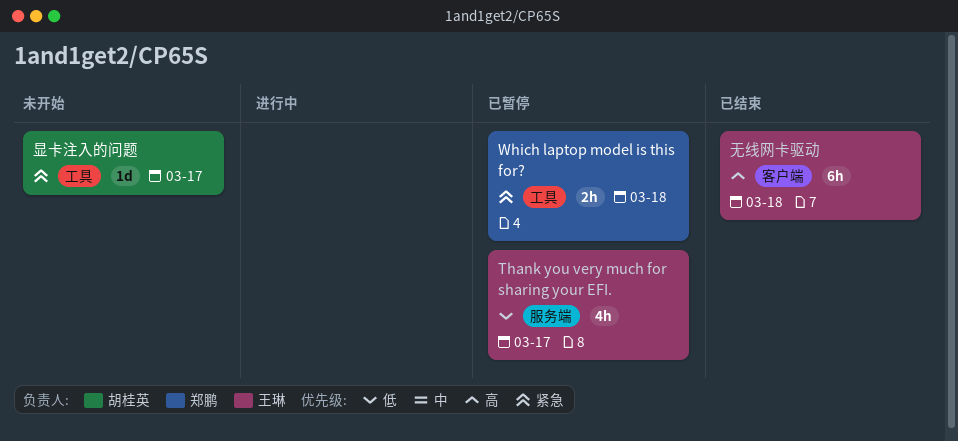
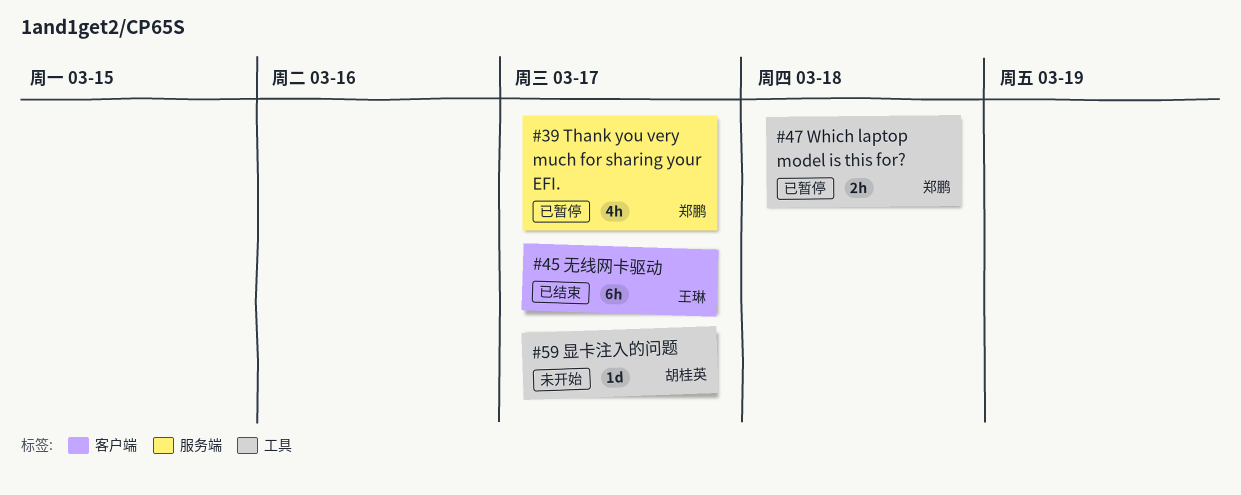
Thank you very much for sharing your EFI., owner: 王琳 -> 郑鹏
无线网卡驱动, due: Mar 18 -> Mar 17

